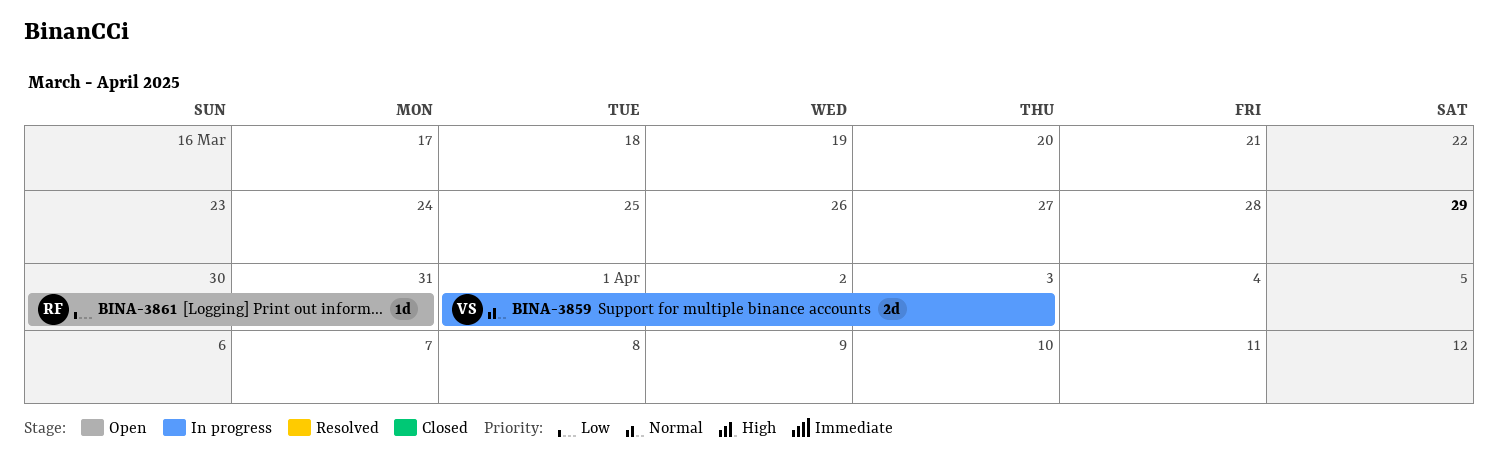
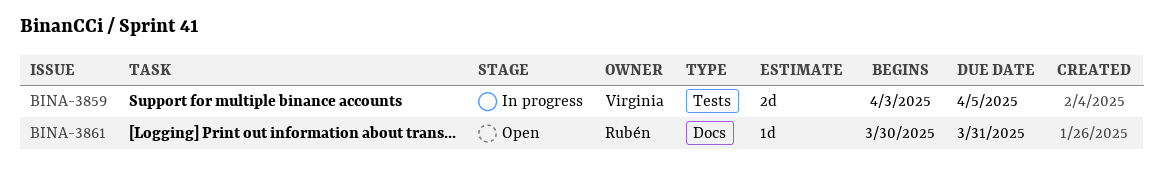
BINA-3859, start: Apr 1 -> Apr 3
BINA-3859, due: Apr 3 -> Apr 5

